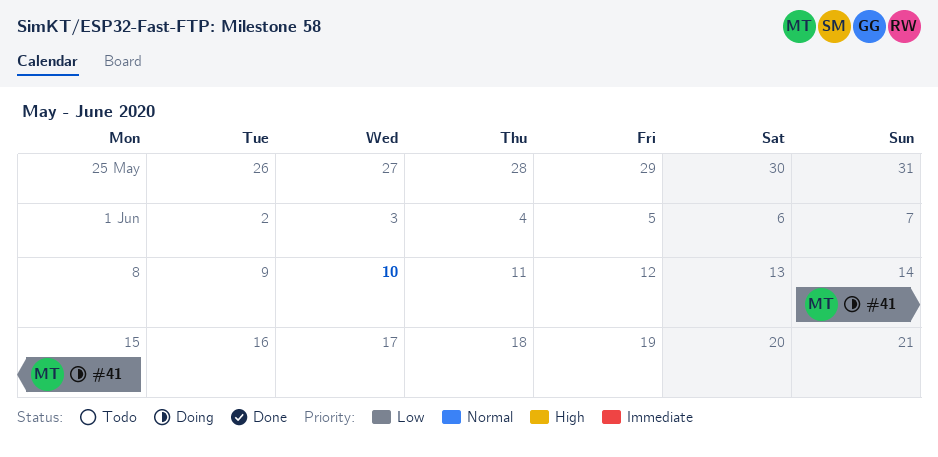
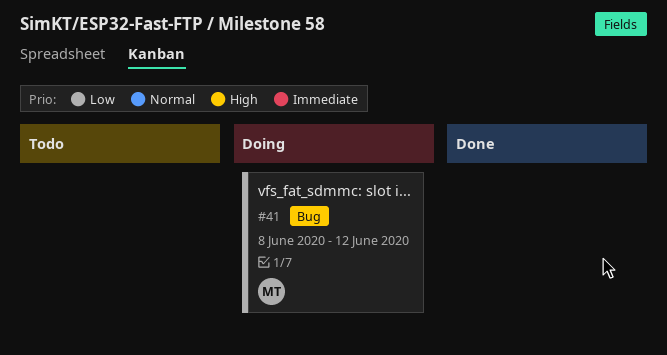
#41, start: Jun 14 -> Jun 8
#41, due: Jun 15 -> Jun 12

